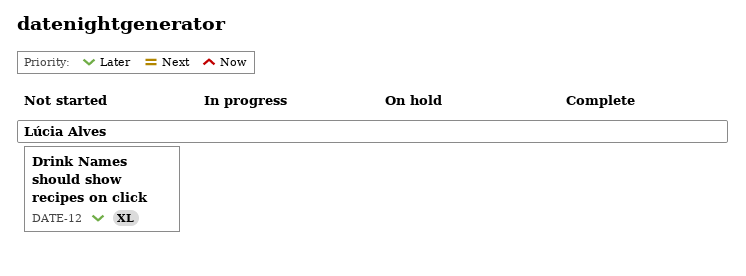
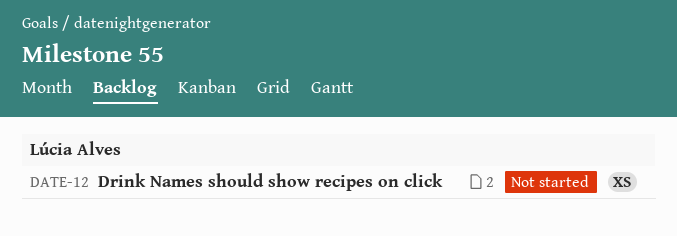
DATE-12, estimate: XL -> XS

